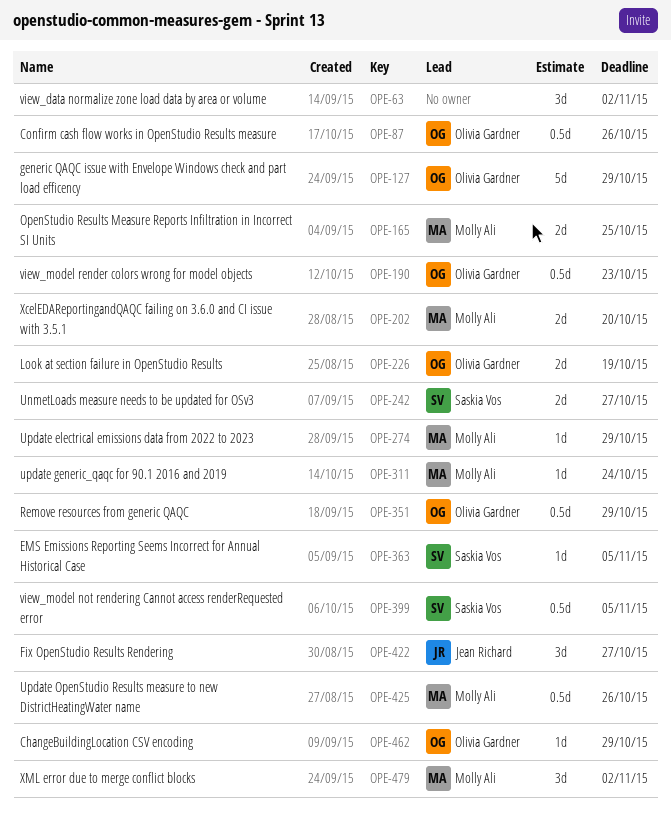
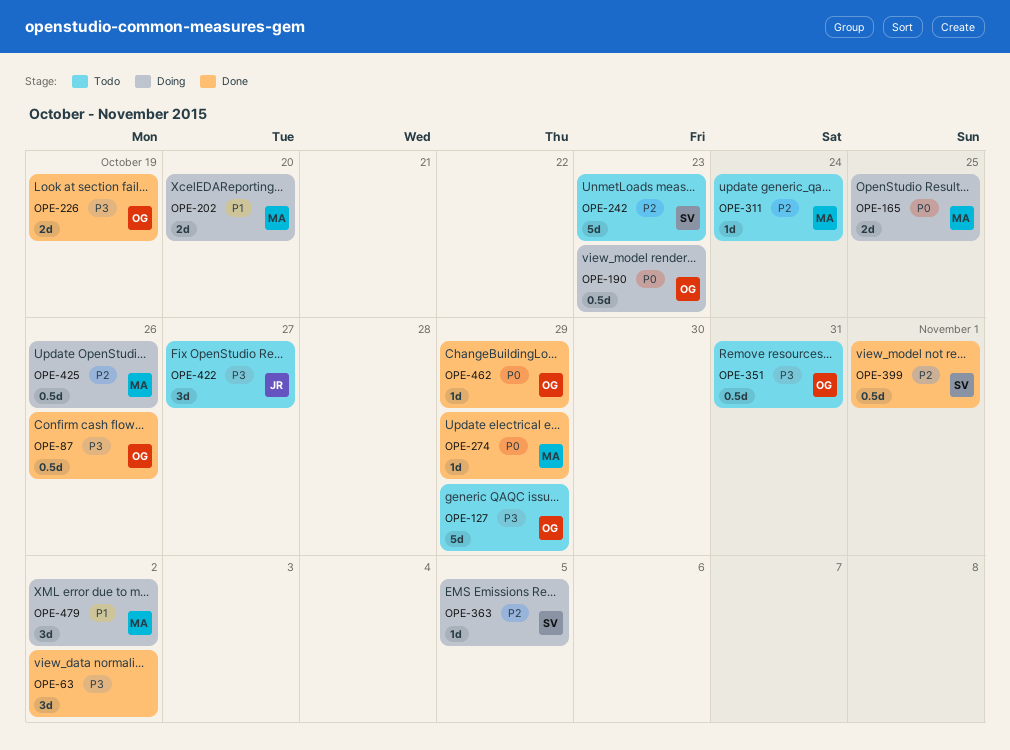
OPE-242, estimate: 2d -> 5d
OPE-242, due: Oct 27 -> Oct 23
OPE-351, due: Oct 29 -> Oct 31
OPE-399, due: Nov 5 -> Nov 1

